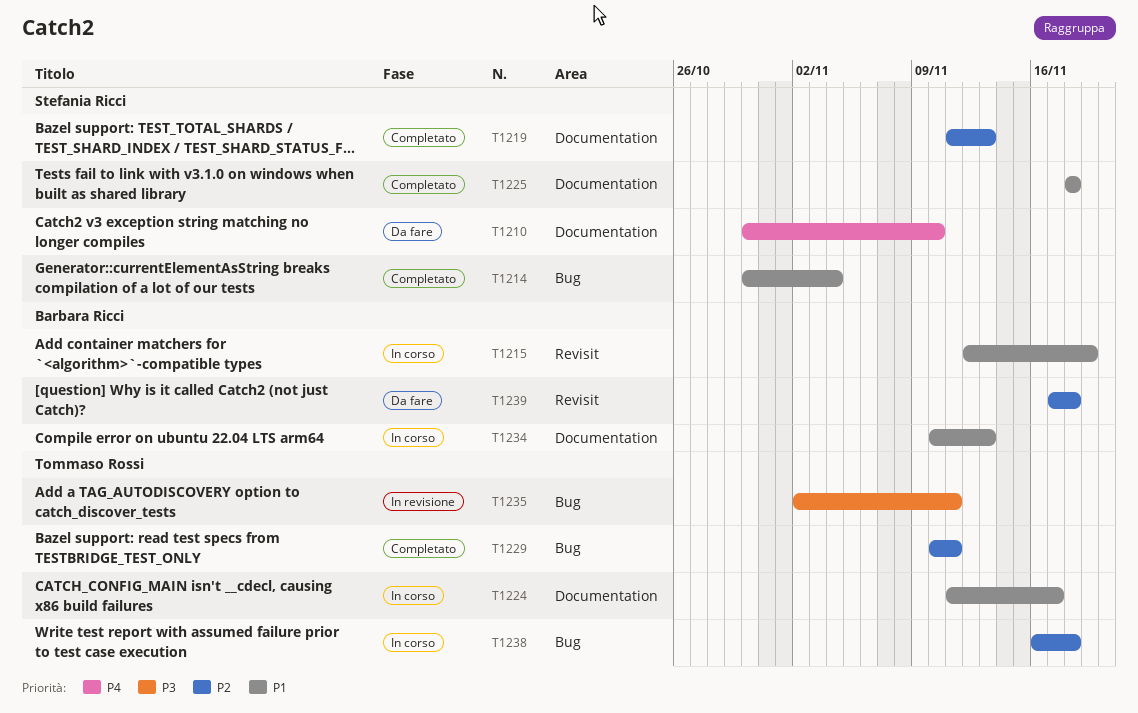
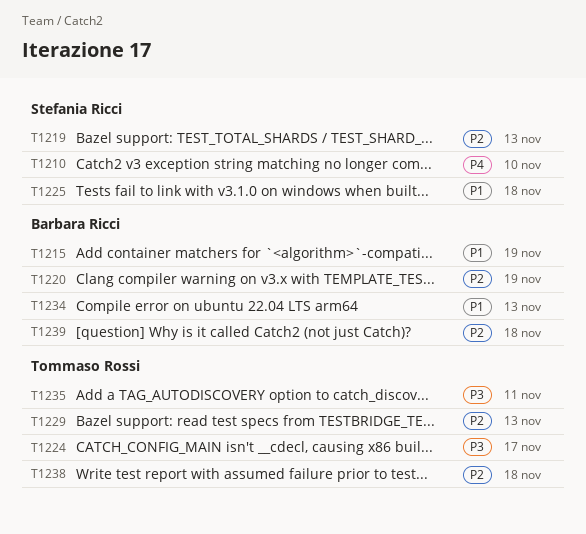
T1214: present -> none
T1220: none -> present
T1224, priority: P1 -> P3
T1229, due: Nov 11 -> Nov 13

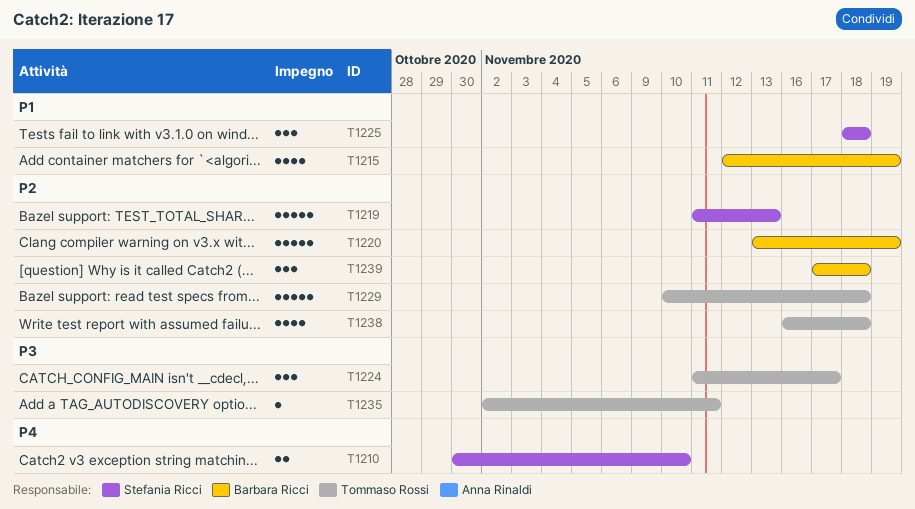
T1229, due: Nov 13 -> Nov 18
T1234: present -> none

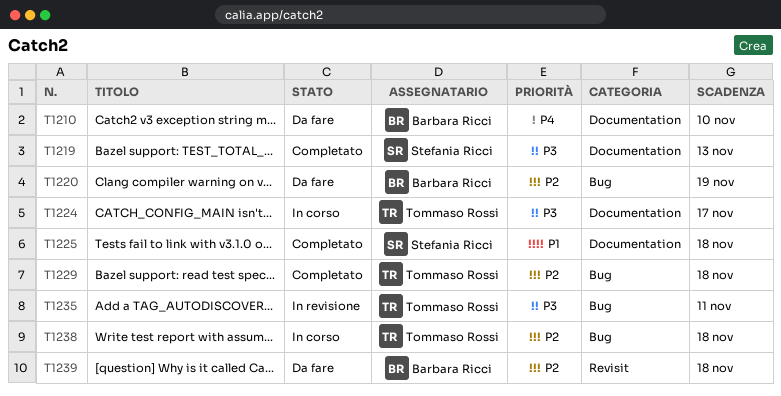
T1210, owner: Stefania Ricci -> Barbara Ricci
T1215: present -> none
T1219, priority: P2 -> P3

